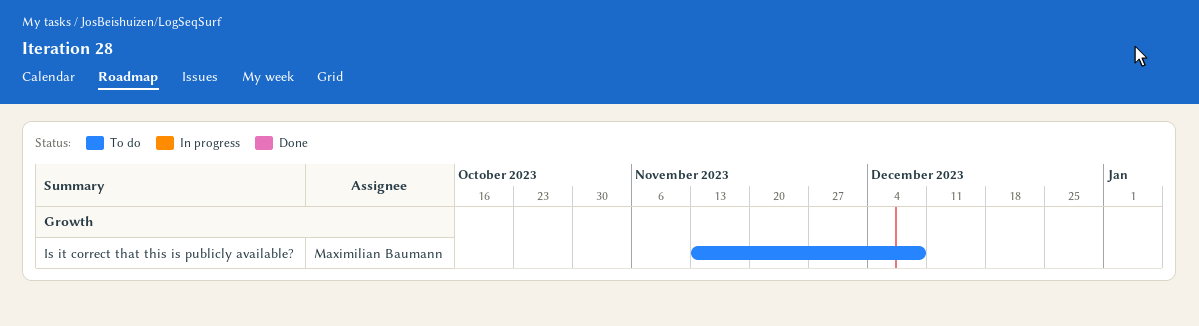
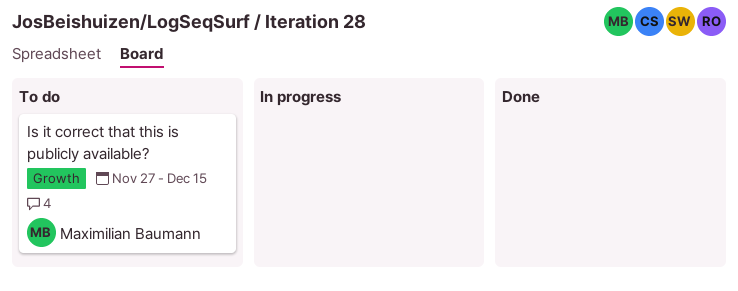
Is it correct that this is publicly available?, start: Nov 13 -> Nov 27
Is it correct that this is publicly available?, due: Dec 8 -> Dec 15

